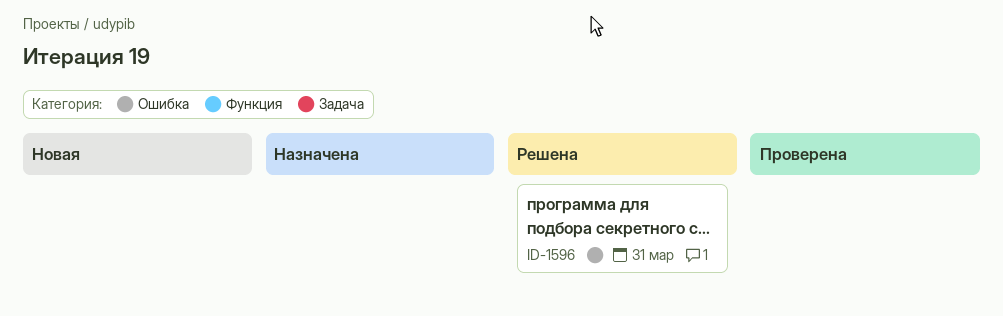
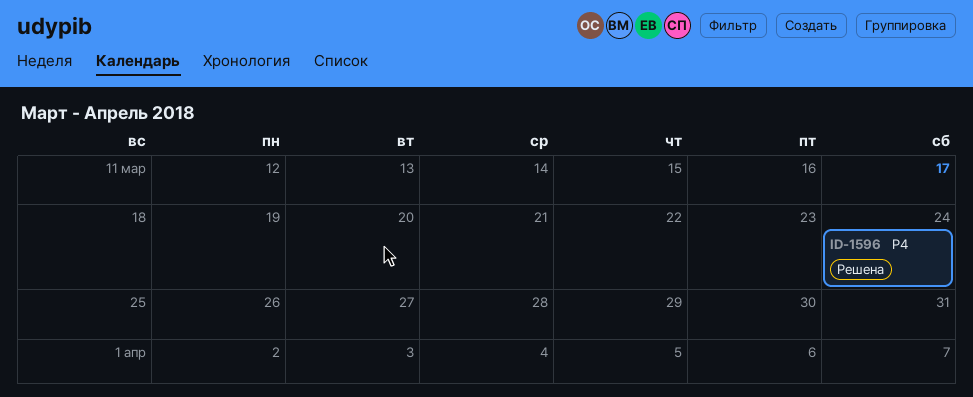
ID-1596, due: Mar 31 -> Mar 24

